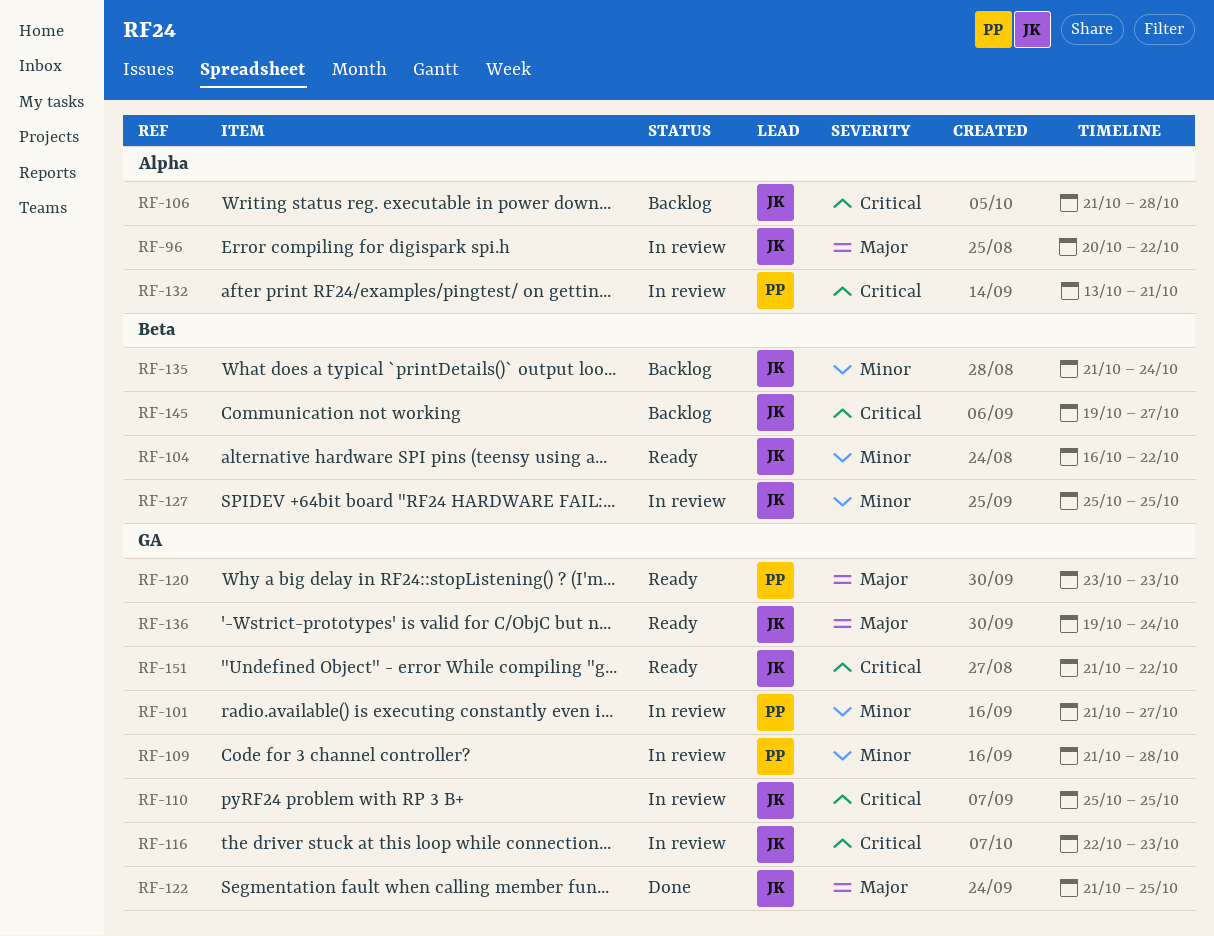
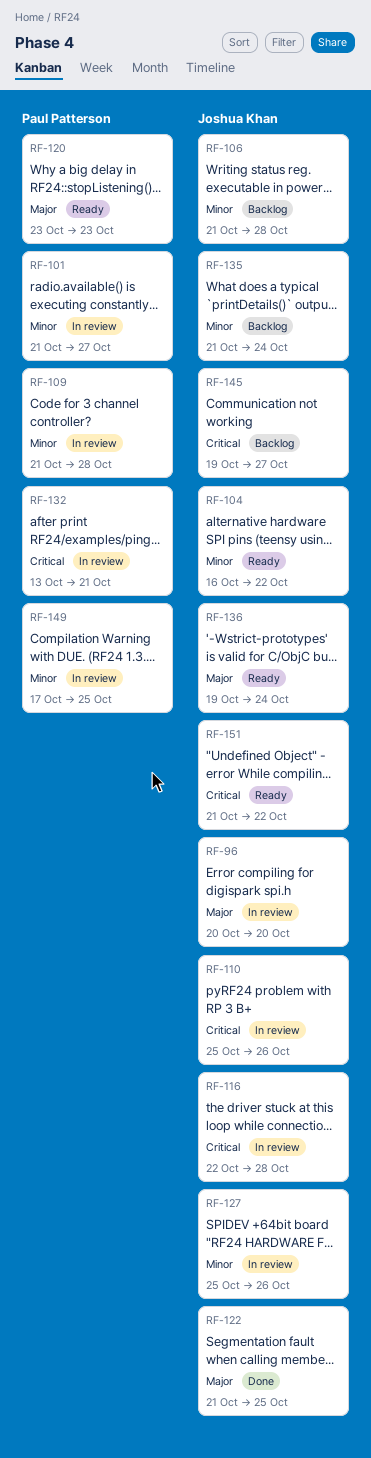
RF-96, due: Oct 22 -> Oct 20
RF-106, priority: Critical -> Minor
RF-110, due: Oct 25 -> Oct 26
RF-116, due: Oct 23 -> Oct 28
RF-127, due: Oct 25 -> Oct 26
RF-149: none -> present

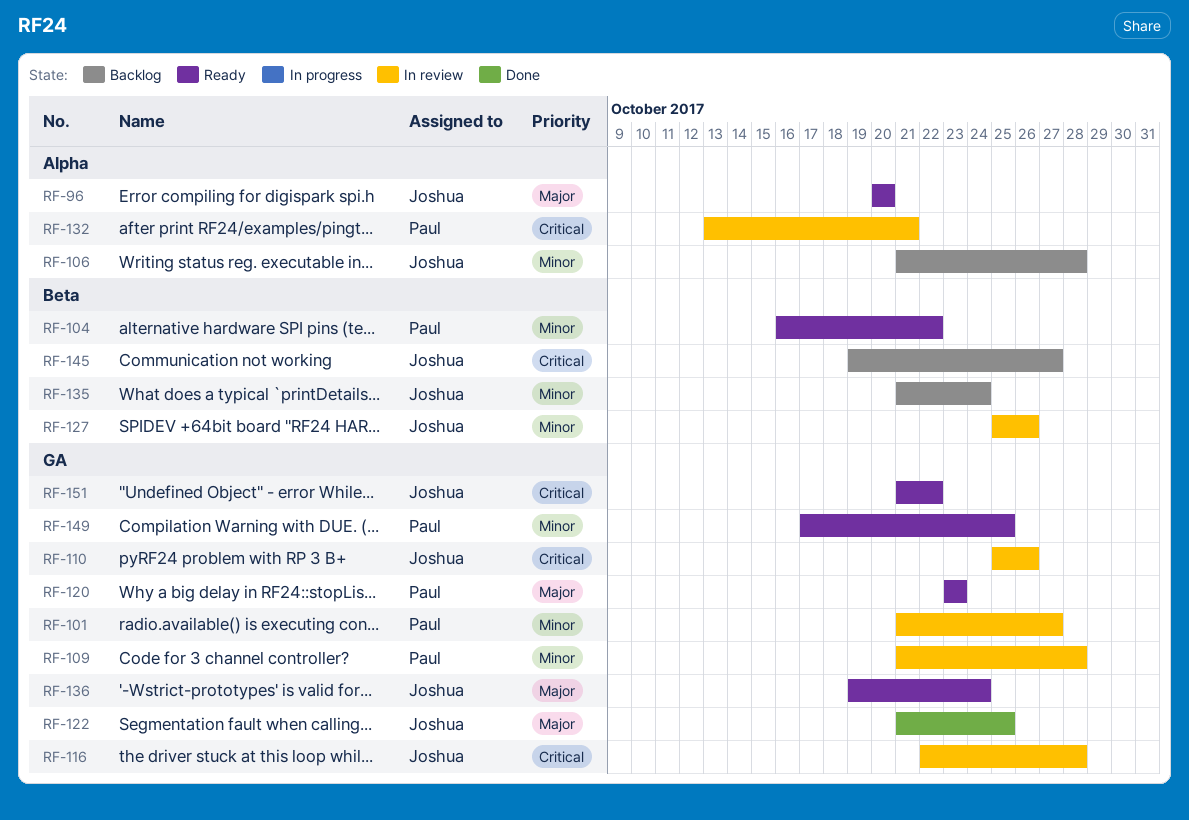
RF-96, status: In review -> Ready
RF-104, owner: Joshua Khan -> Paul Patterson
RF-149, status: In review -> Ready

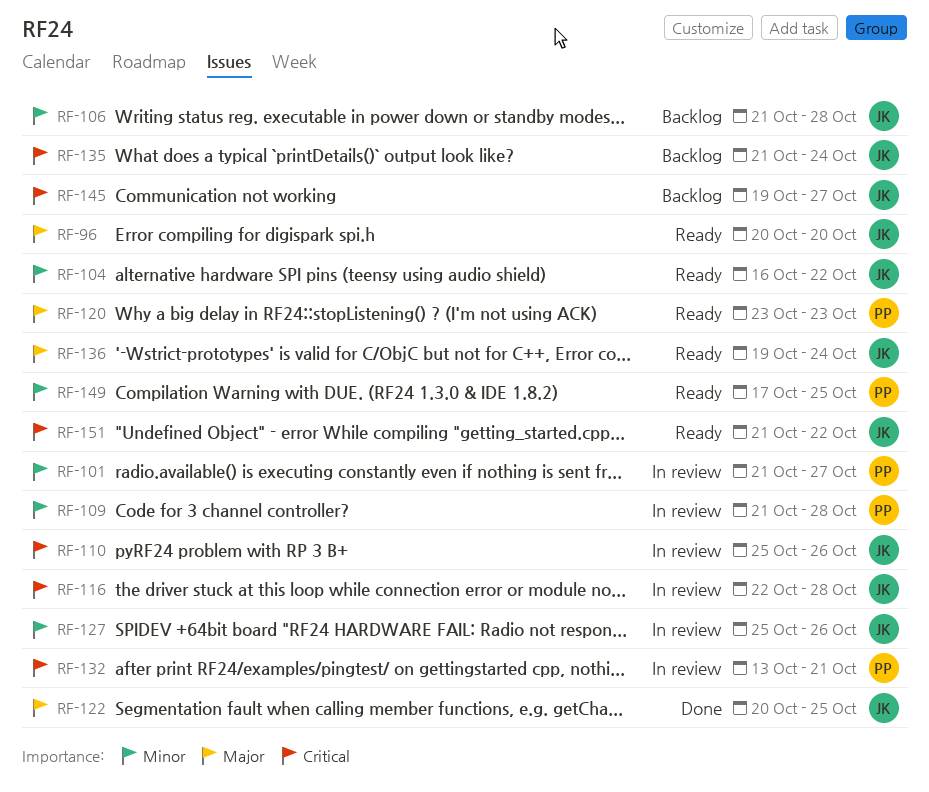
RF-104, owner: Paul -> Joshua
RF-122, start: Oct 21 -> Oct 20
RF-135, priority: Minor -> Critical

